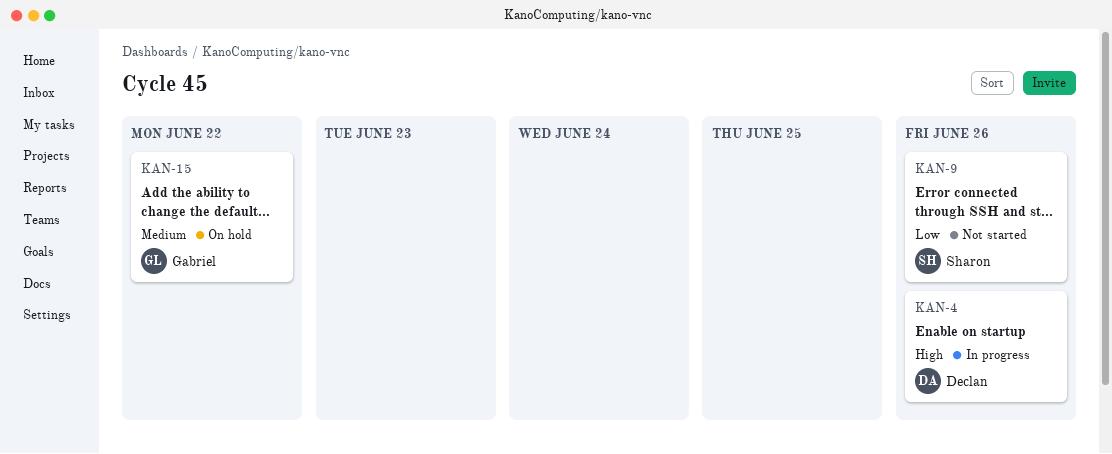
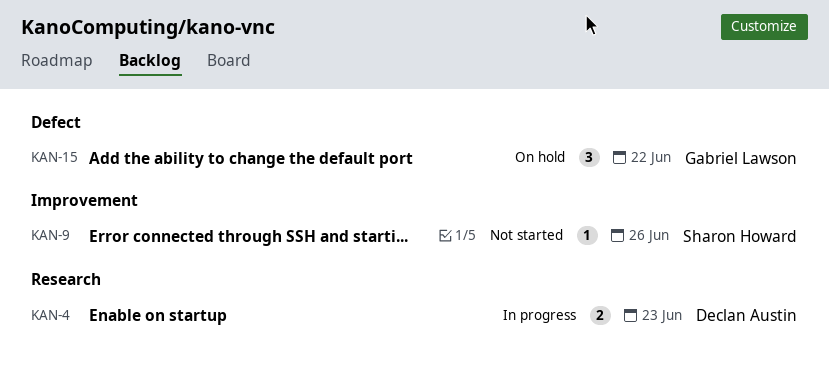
KAN-4, due: Jun 26 -> Jun 23

